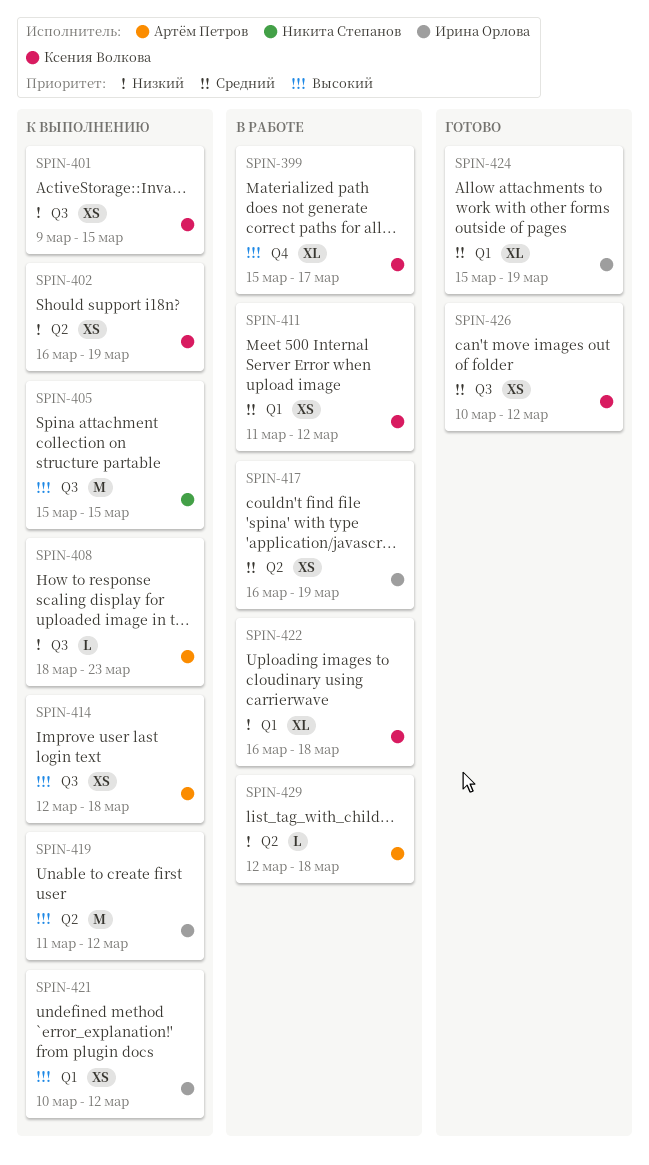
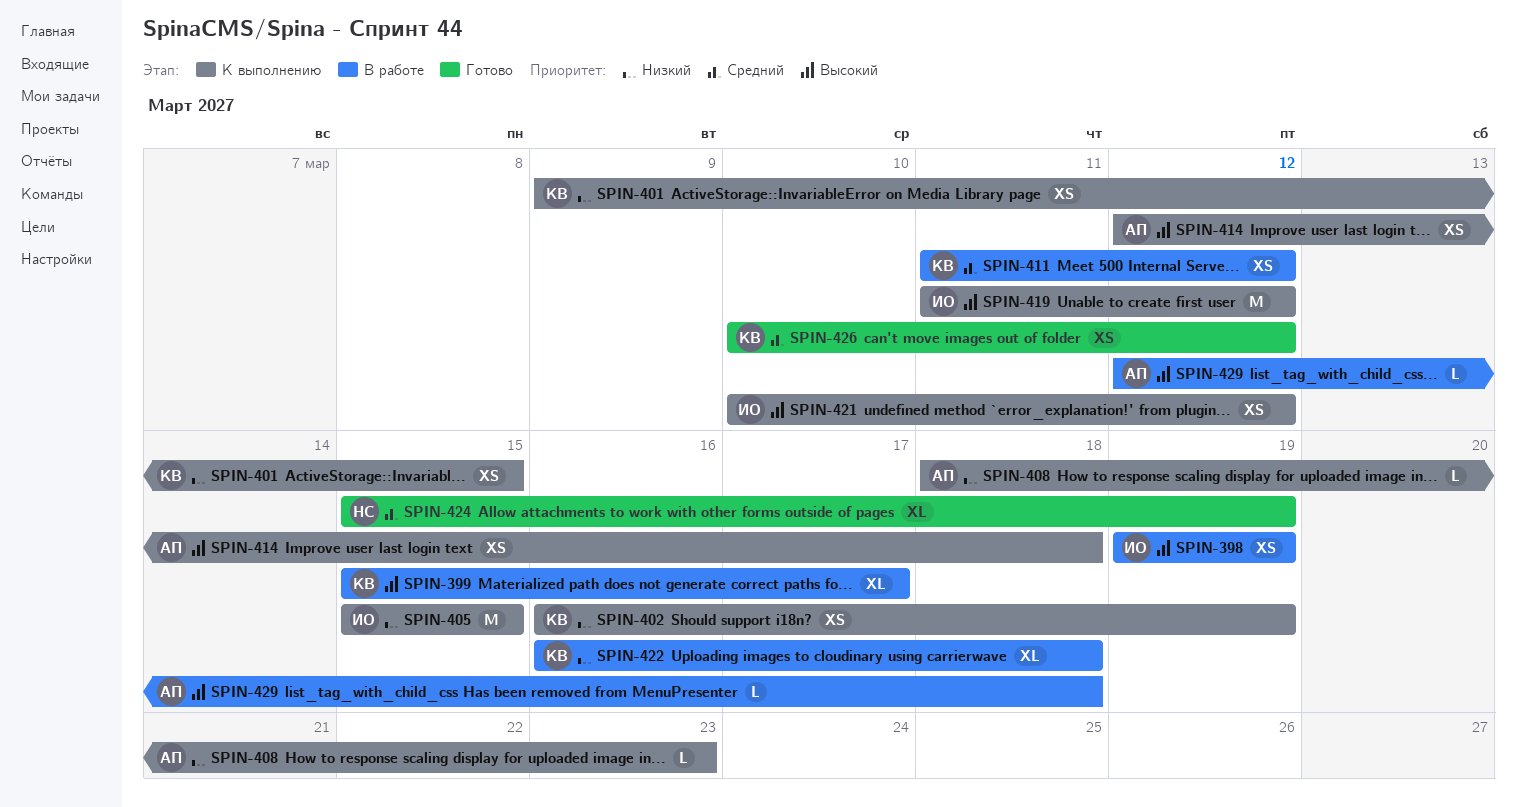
SPIN-398: none -> present
SPIN-405, owner: Никита Степанов -> Ирина Орлова
SPIN-405, priority: Высокий -> Низкий
SPIN-417: present -> none
SPIN-424, owner: Ирина Орлова -> Никита Степанов
SPIN-429, priority: Низкий -> Высокий

